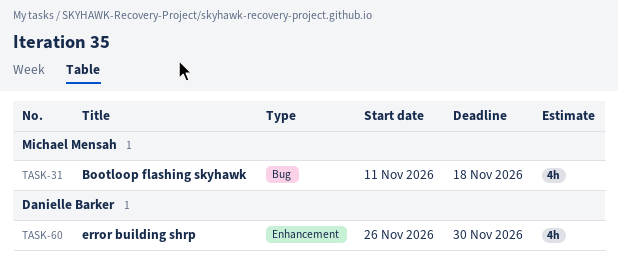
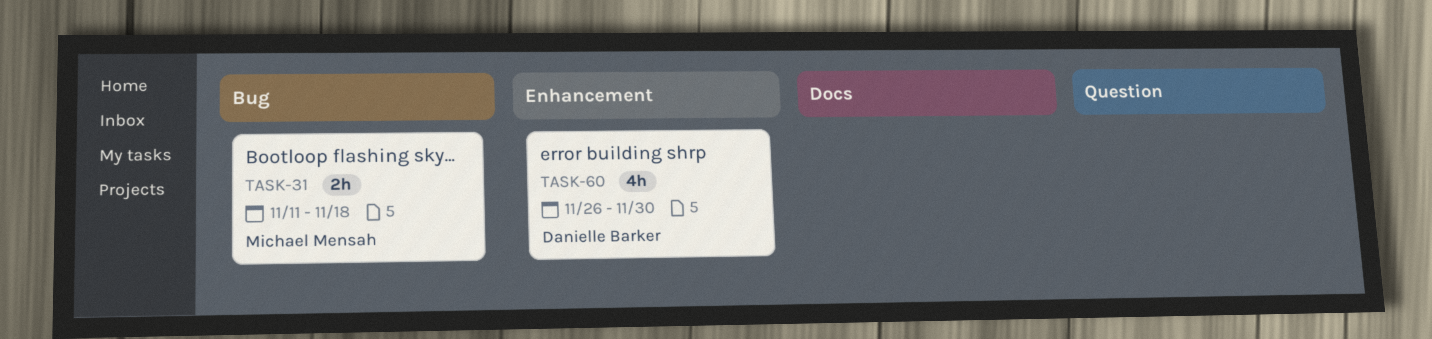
TASK-31, estimate: 4h -> 2h

